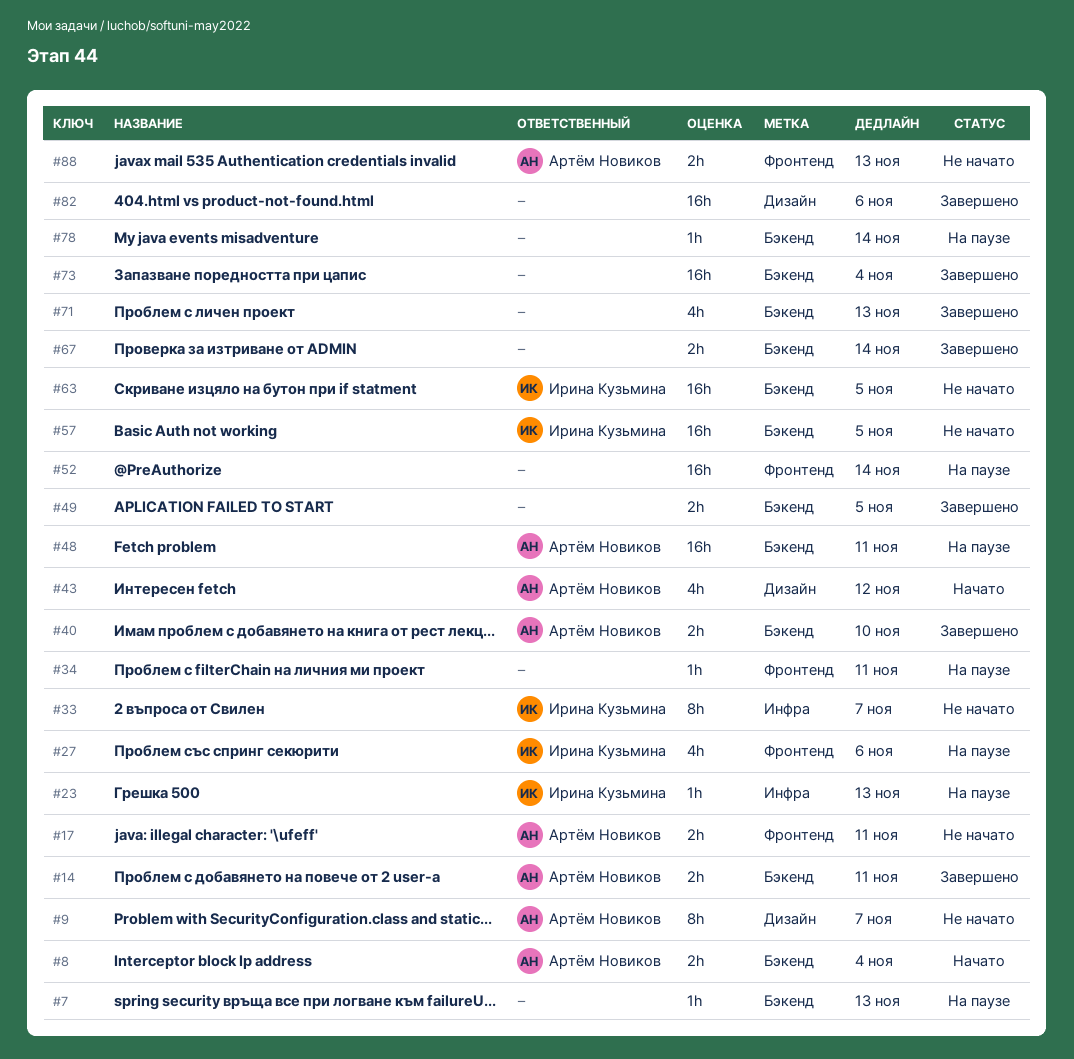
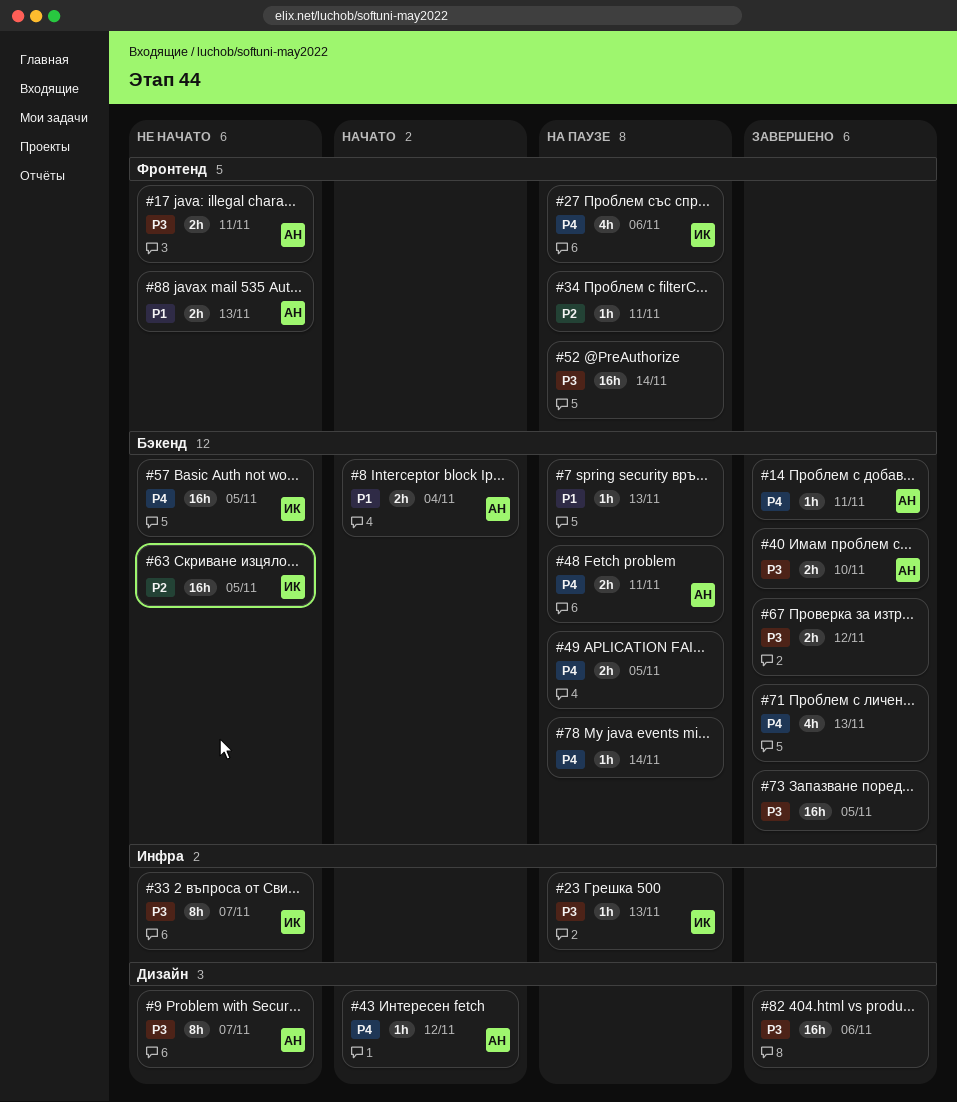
#14, estimate: 2h -> 1h
#43, estimate: 4h -> 1h
#48, estimate: 16h -> 2h
#49, status: Завершено -> На паузе
#67, due: Nov 14 -> Nov 12
#73, due: Nov 4 -> Nov 5

